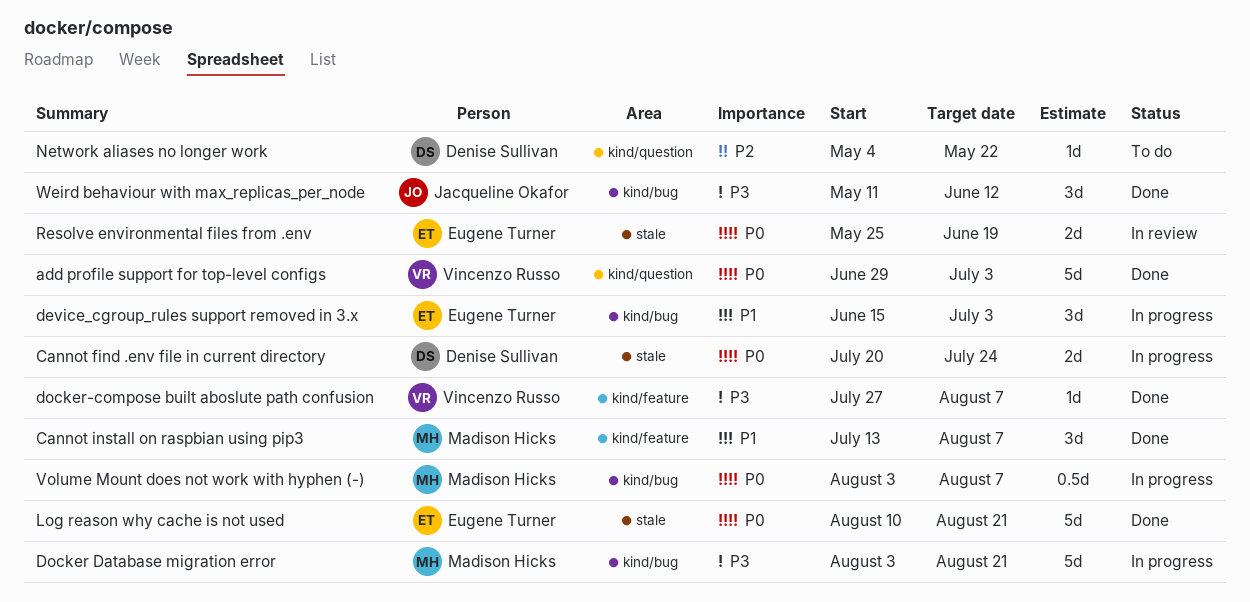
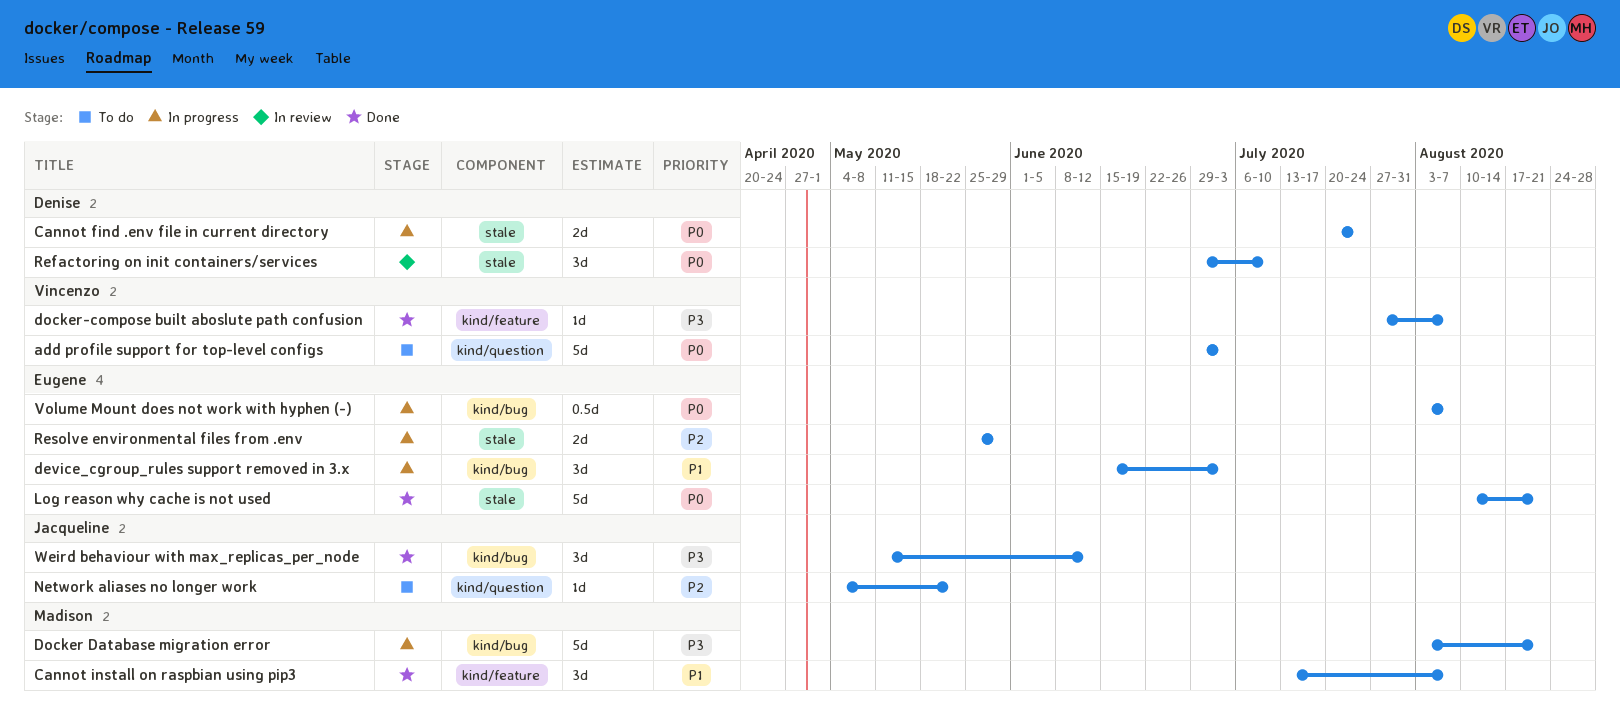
add profile support for top-level configs, status: Done -> To do
Network aliases no longer work, owner: Denise Sullivan -> Jacqueline Okafor
Refactoring on init containers/services: none -> present
Resolve environmental files from .env, status: In review -> In progress
Resolve environmental files from .env, priority: P0 -> P2
Resolve environmental files from .env, due: Jun 19 -> May 29
Volume Mount does not work with hyphen (-), owner: Madison Hicks -> Eugene Turner

